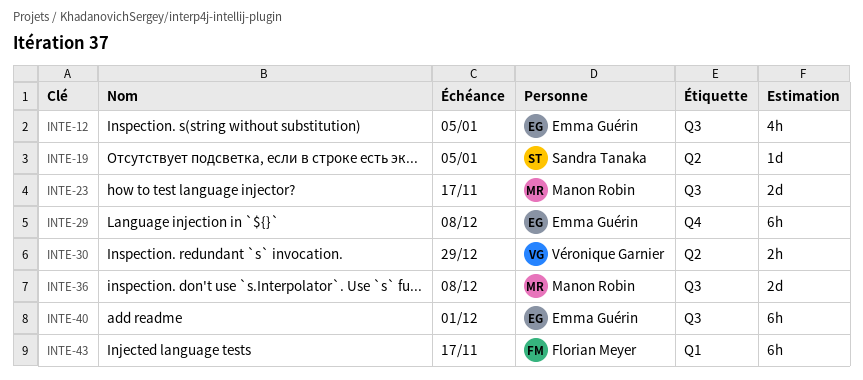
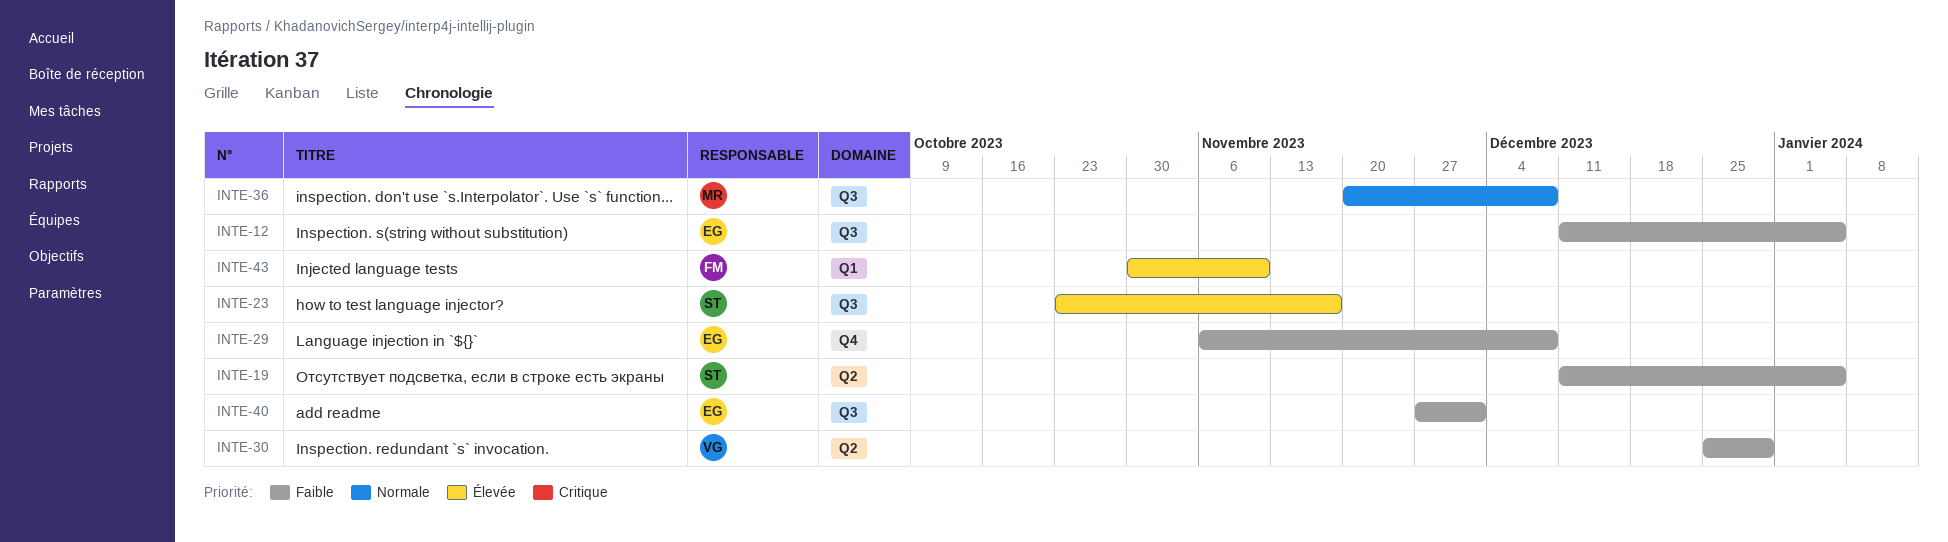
INTE-23, owner: Manon Robin -> Sandra Tanaka
INTE-43, due: Nov 17 -> Nov 10

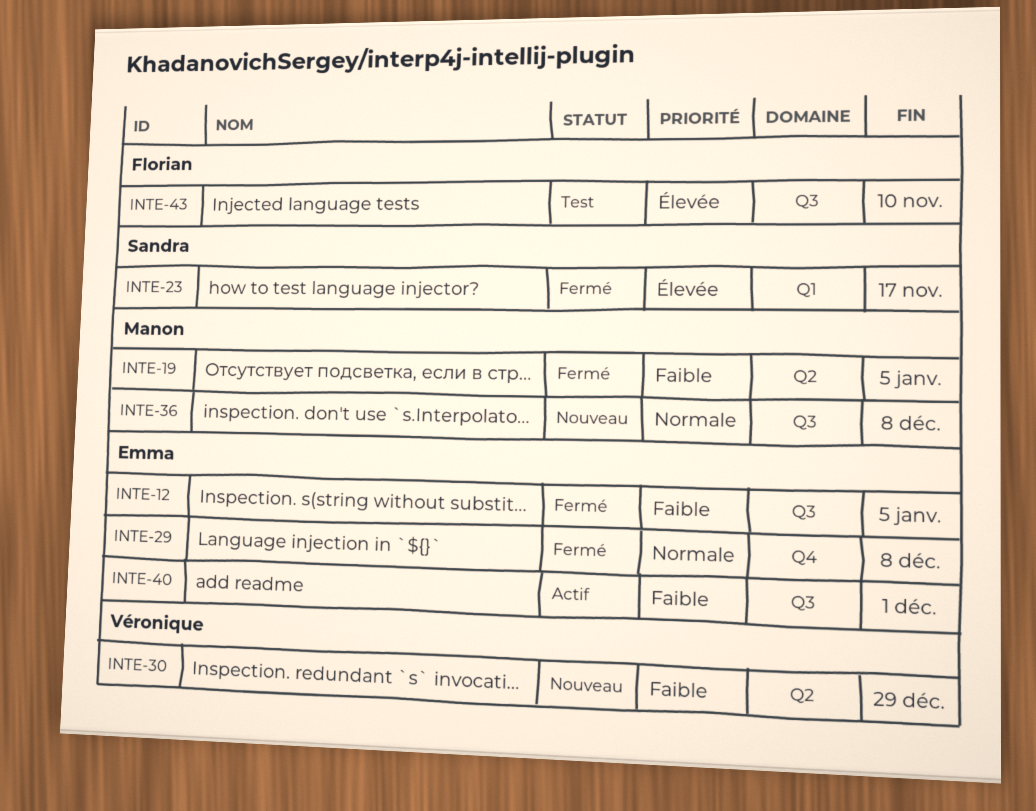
INTE-19, owner: Sandra -> Manon
INTE-23, label: Q3 -> Q1
INTE-29, priority: Faible -> Normale
INTE-43, label: Q1 -> Q3

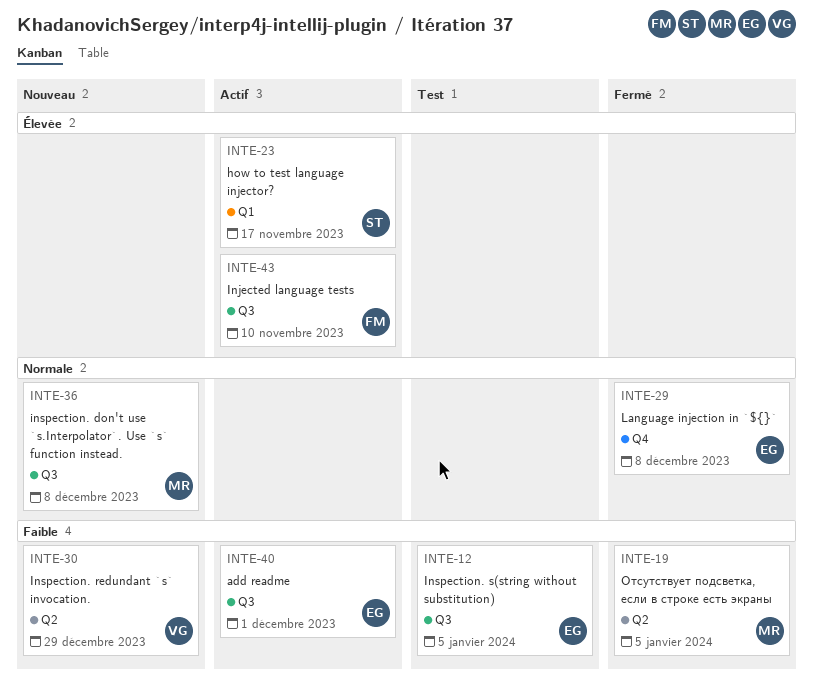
INTE-12, status: Fermé -> Test
INTE-23, status: Fermé -> Actif
INTE-43, status: Test -> Actif

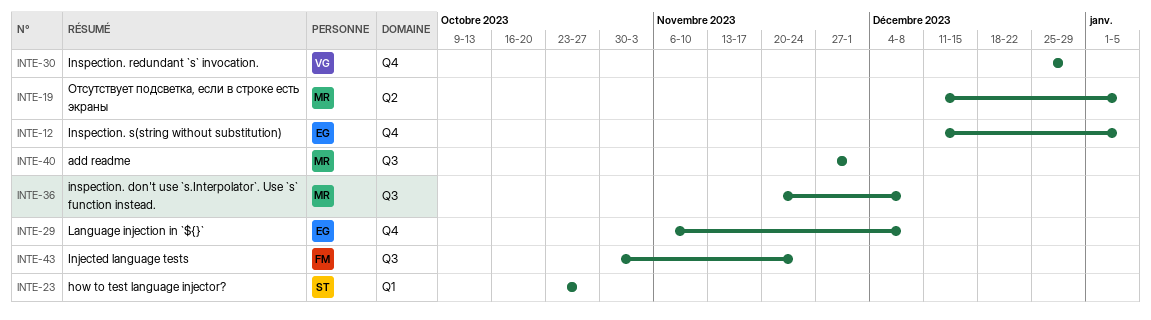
INTE-12, label: Q3 -> Q4
INTE-23, due: Nov 17 -> Oct 27
INTE-30, label: Q2 -> Q4
INTE-40, owner: EG -> MR
INTE-43, due: Nov 10 -> Nov 24

